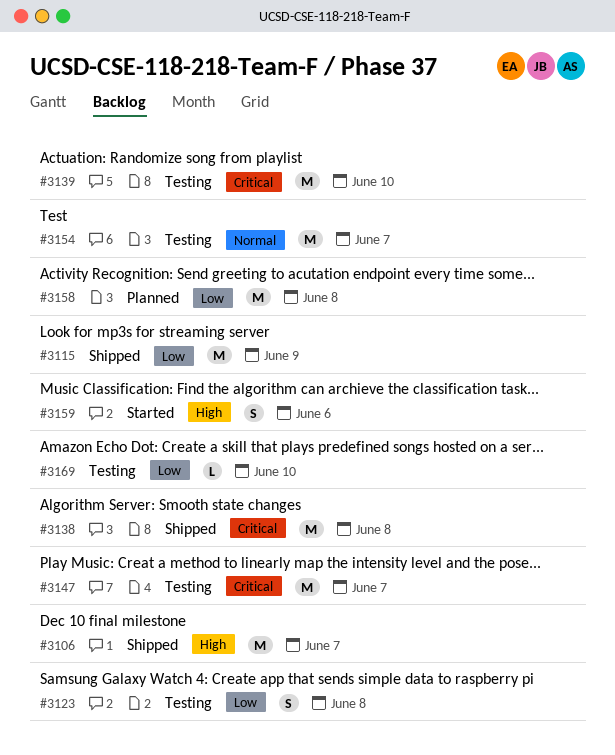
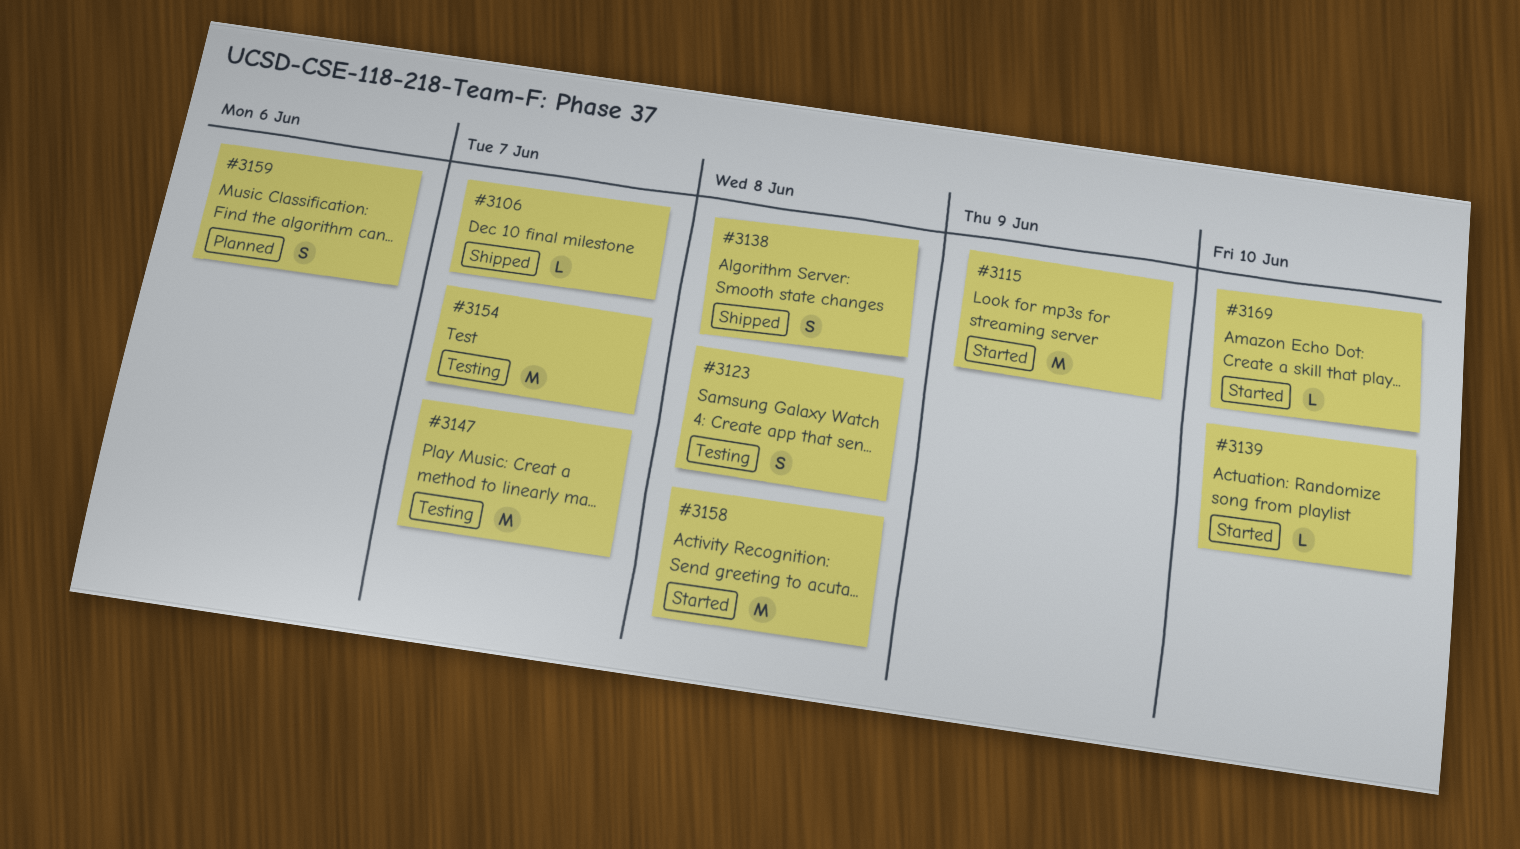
#3106, estimate: M -> L
#3115, status: Shipped -> Started
#3138, estimate: M -> S
#3139, status: Testing -> Started
#3139, estimate: M -> L
#3158, status: Planned -> Started
#3159, status: Started -> Planned
#3169, status: Testing -> Started

